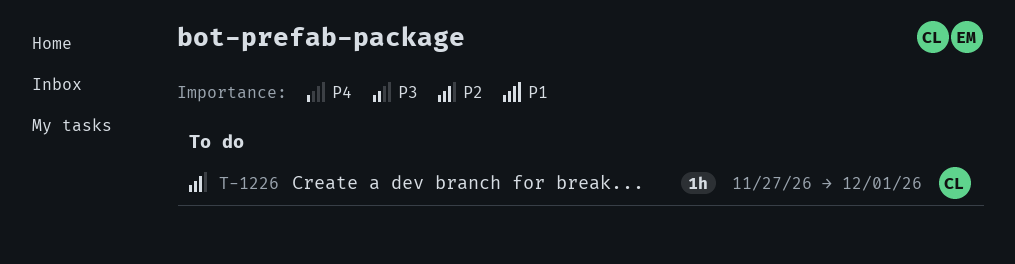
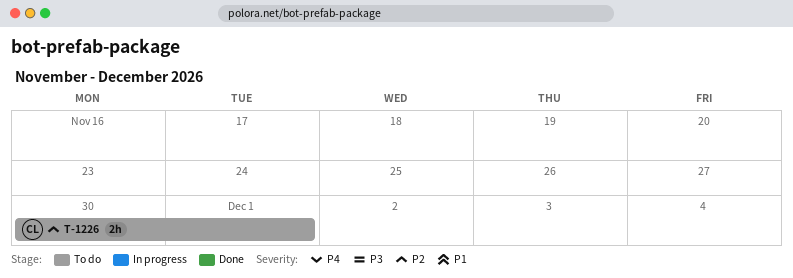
T-1226, estimate: 1h -> 2h
T-1226, start: Nov 27 -> Nov 30

